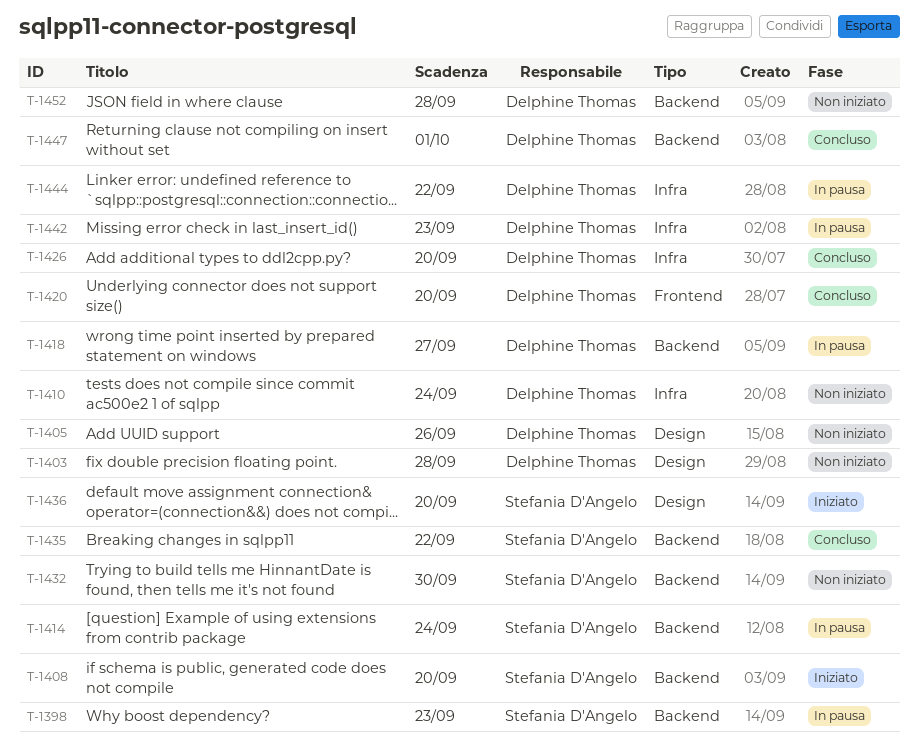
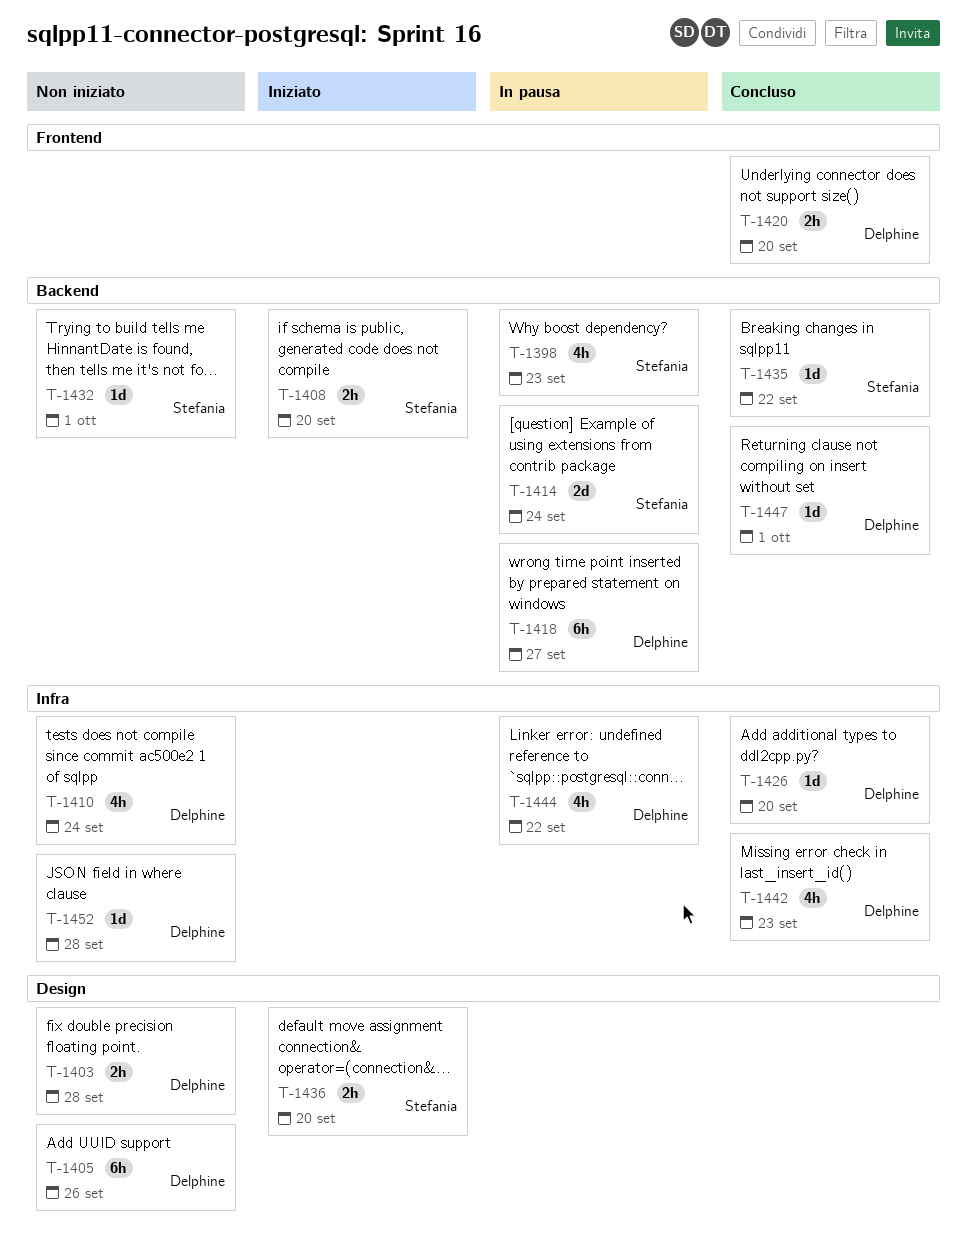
T-1432, due: Sep 30 -> Oct 1
T-1442, status: In pausa -> Concluso
T-1452, label: Backend -> Infra

